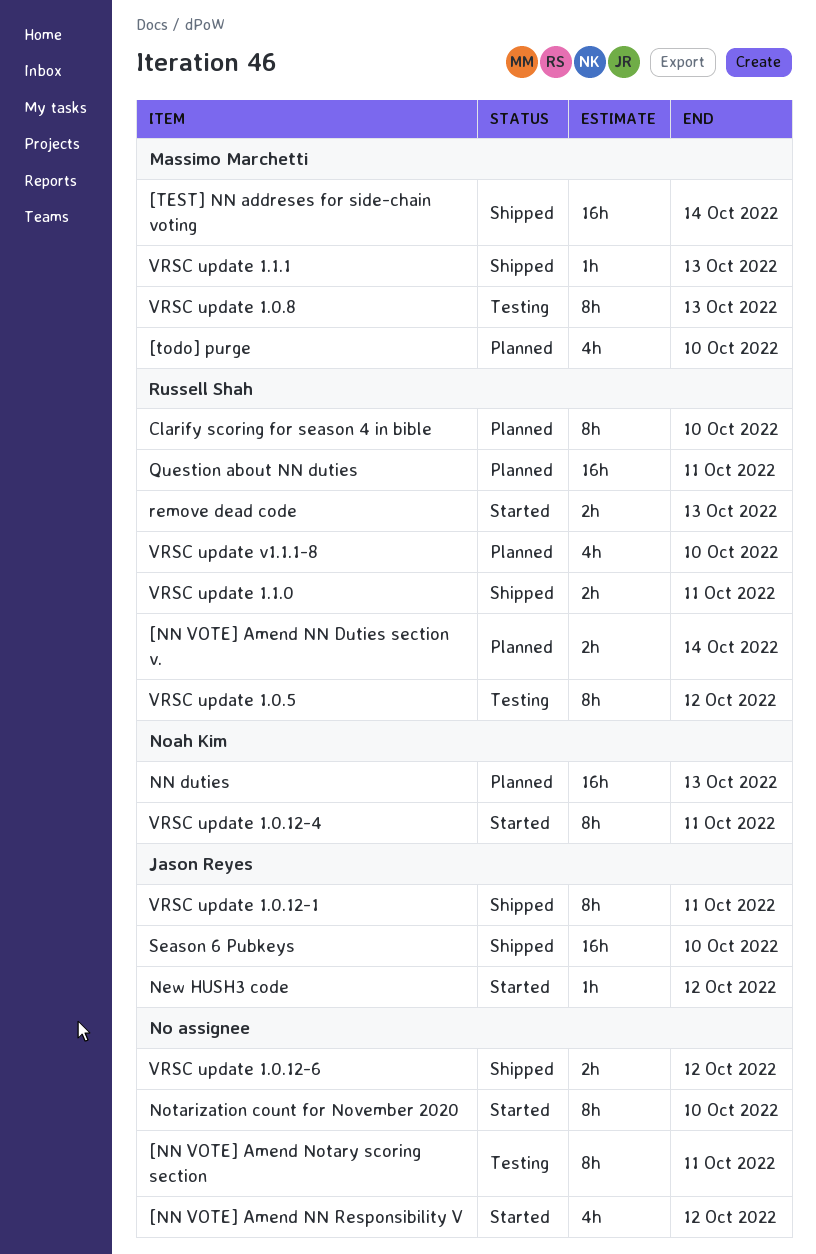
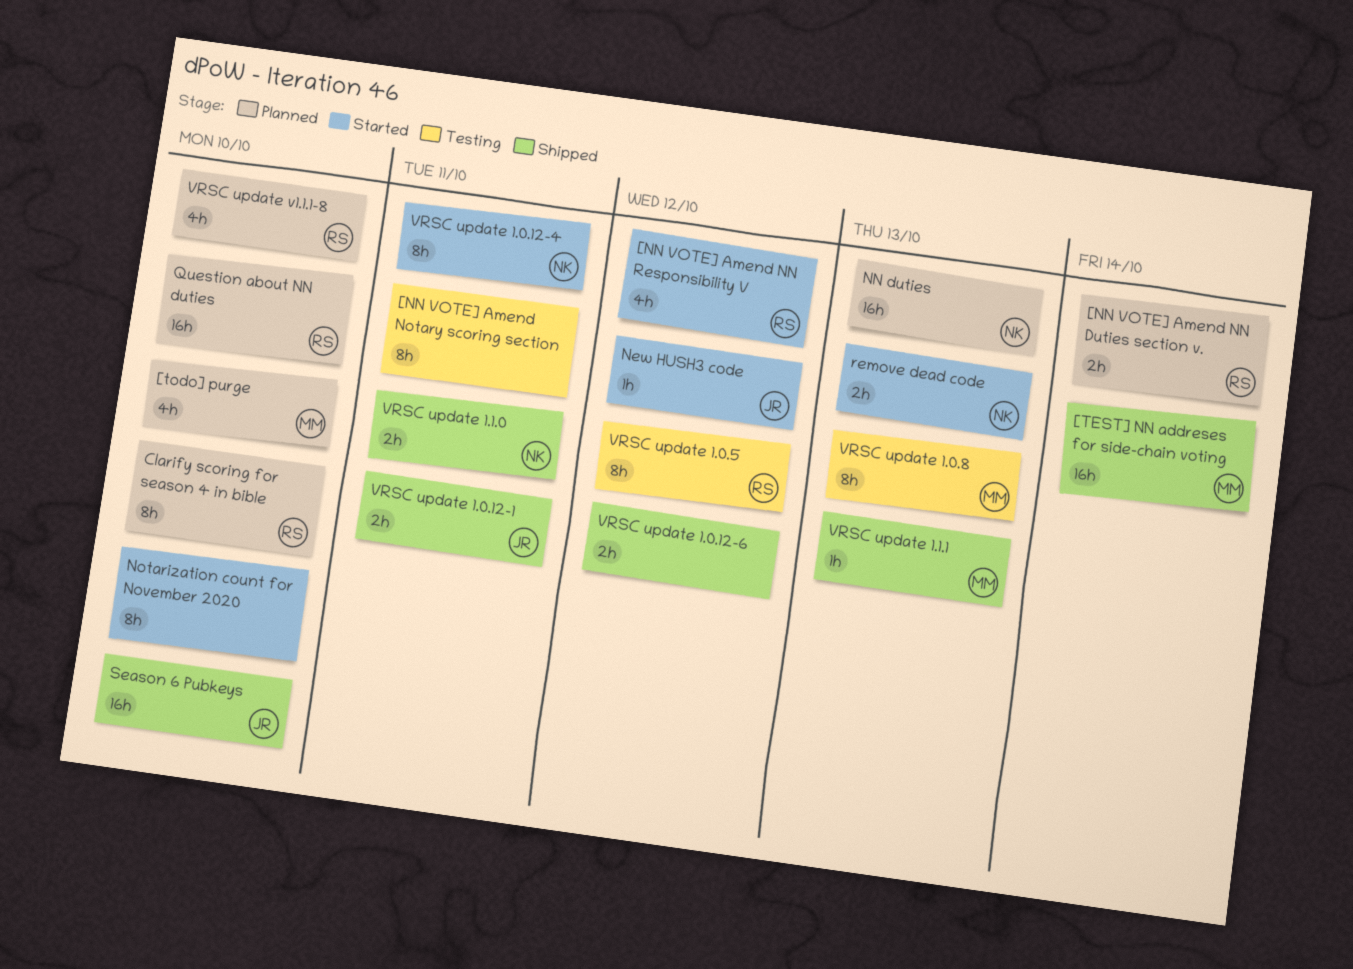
[NN VOTE] Amend NN Responsibility V, owner: none -> Russell Shah
Question about NN duties, due: Oct 11 -> Oct 10
remove dead code, owner: Russell Shah -> Noah Kim
VRSC update 1.0.12-1, estimate: 8h -> 2h
VRSC update 1.1.0, owner: Russell Shah -> Noah Kim

